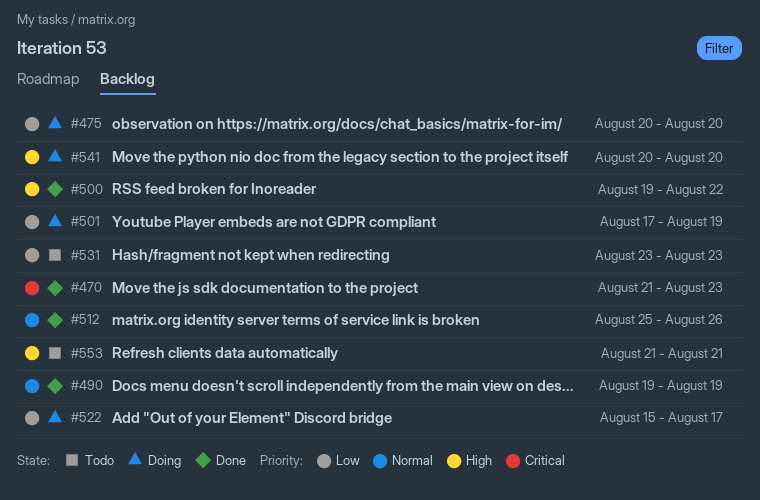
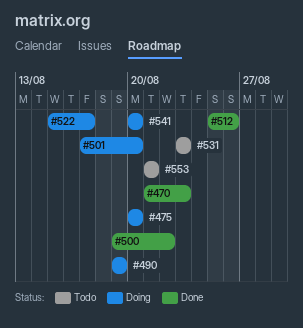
#490, status: Done -> Doing
#501, due: Aug 19 -> Aug 20

